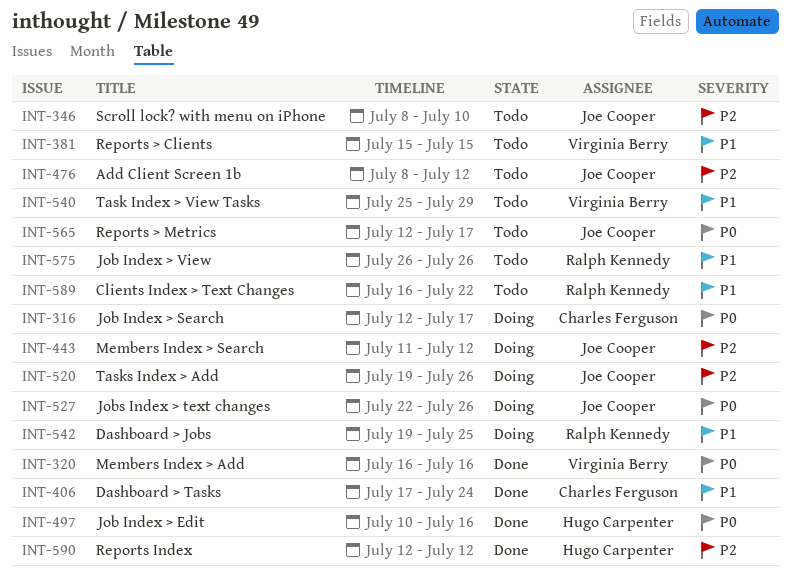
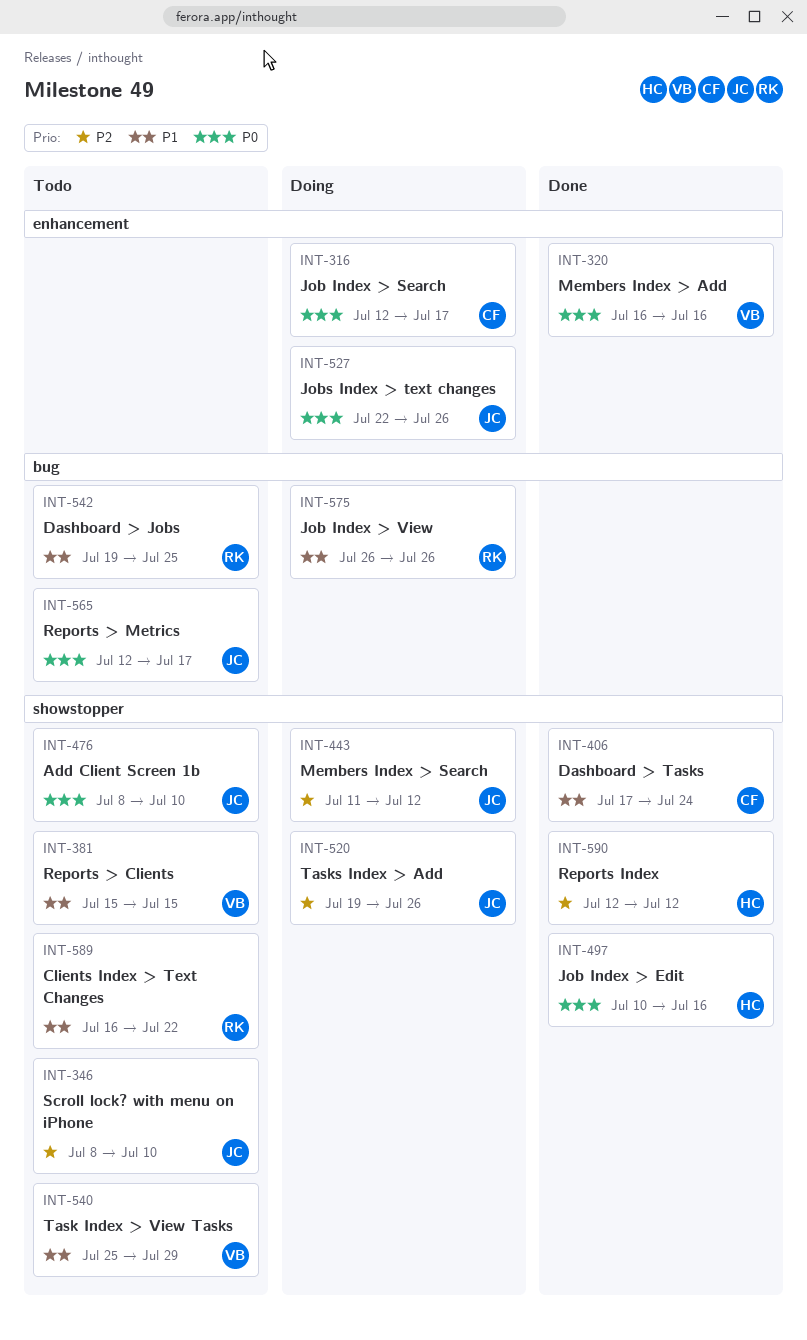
INT-476, priority: P2 -> P0
INT-476, due: Jul 12 -> Jul 10
INT-542, status: Doing -> Todo
INT-575, status: Todo -> Doing

